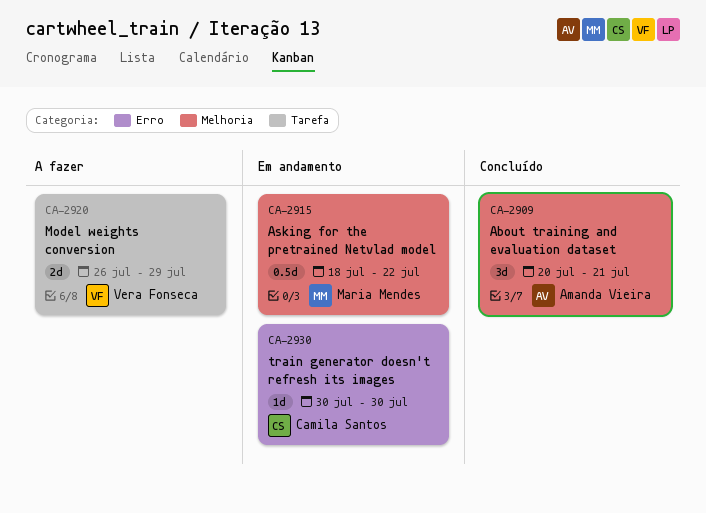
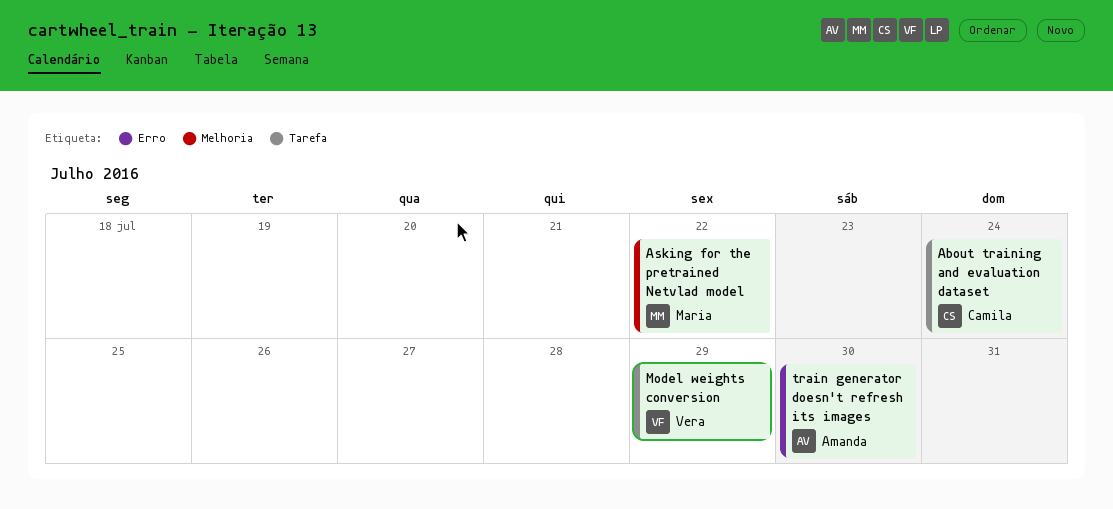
About training and evaluation dataset, owner: Amanda Vieira -> Camila Santos
About training and evaluation dataset, label: Melhoria -> Tarefa
About training and evaluation dataset, due: Jul 21 -> Jul 24
train generator doesn't refresh its images, owner: Camila Santos -> Amanda Vieira

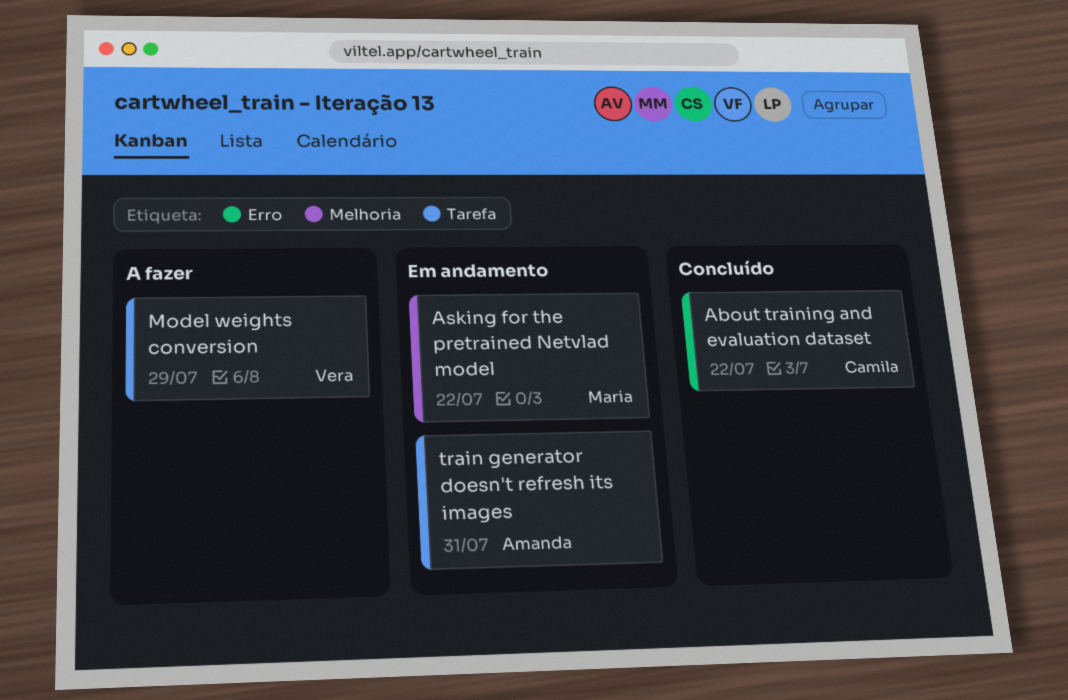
About training and evaluation dataset, label: Tarefa -> Erro
About training and evaluation dataset, due: Jul 24 -> Jul 22
train generator doesn't refresh its images, label: Erro -> Tarefa
train generator doesn't refresh its images, due: Jul 30 -> Jul 31

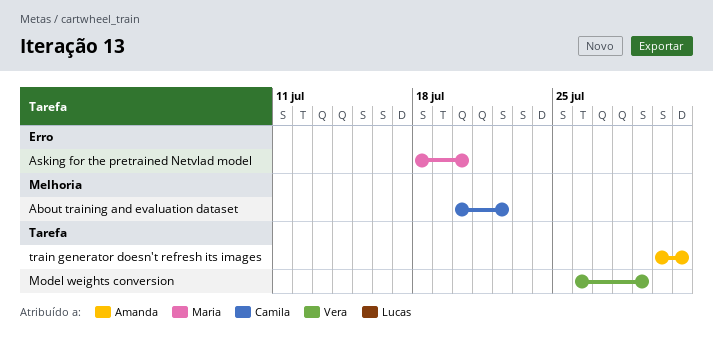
About training and evaluation dataset, label: Erro -> Melhoria
Asking for the pretrained Netvlad model, label: Melhoria -> Erro
Asking for the pretrained Netvlad model, due: Jul 22 -> Jul 20

